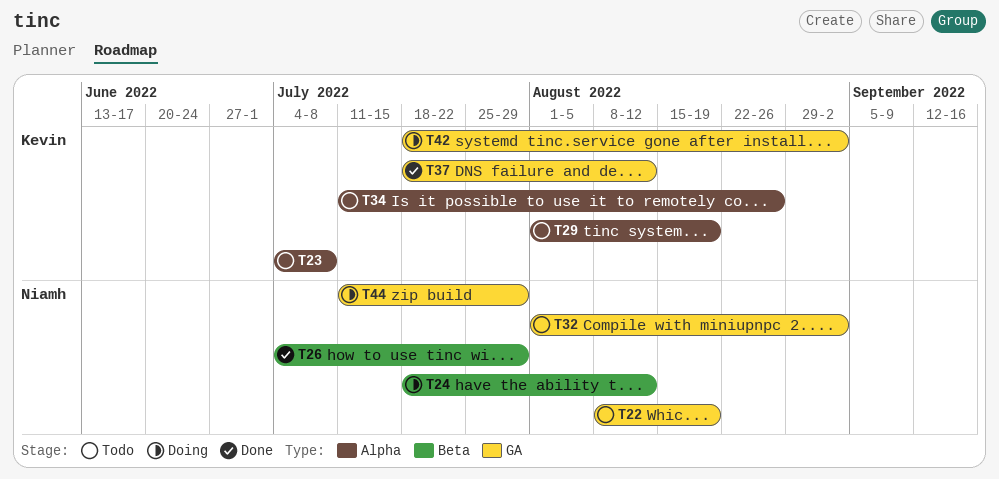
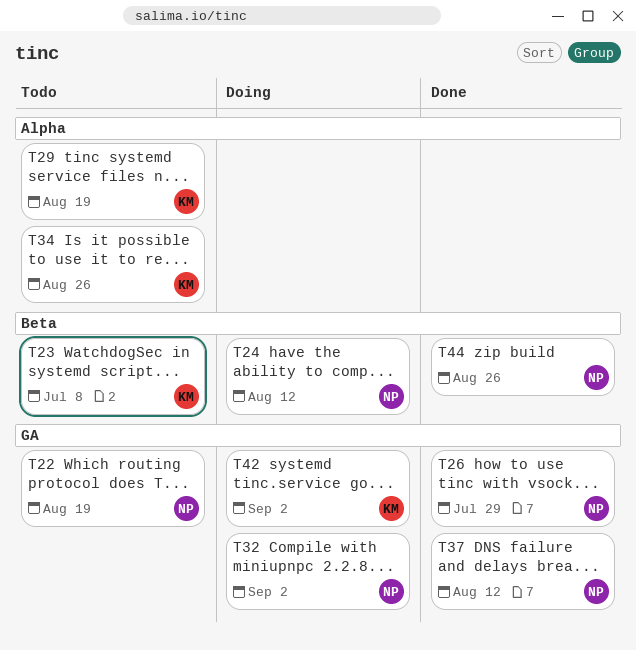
T23, label: Alpha -> Beta
T26, label: Beta -> GA
T32, status: Todo -> Doing
T37, owner: Kevin -> Niamh
T44, status: Doing -> Done
T44, label: GA -> Beta
T44, due: Jul 29 -> Aug 26

